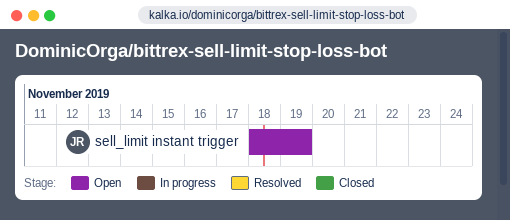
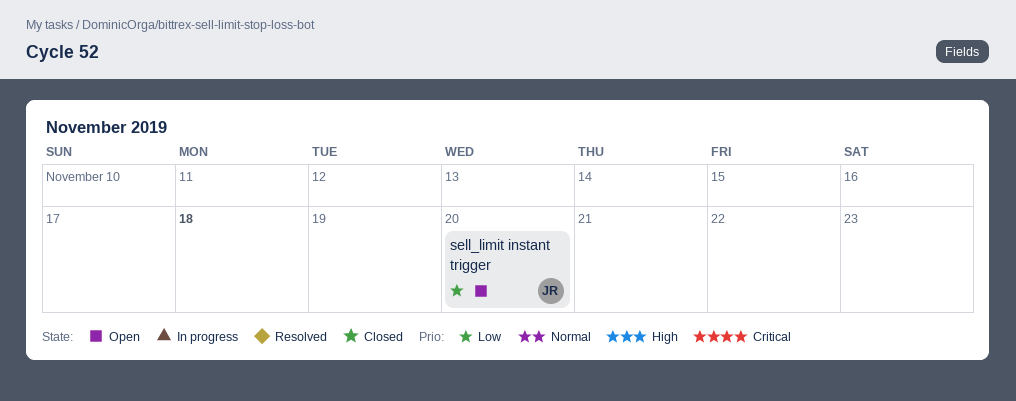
sell_limit instant trigger, due: Nov 19 -> Nov 20

